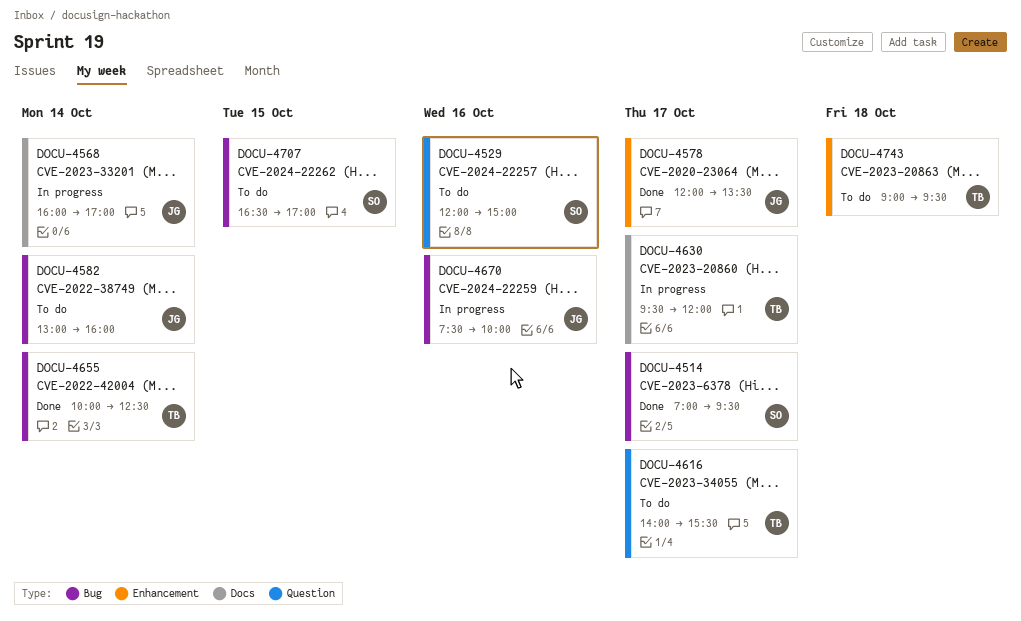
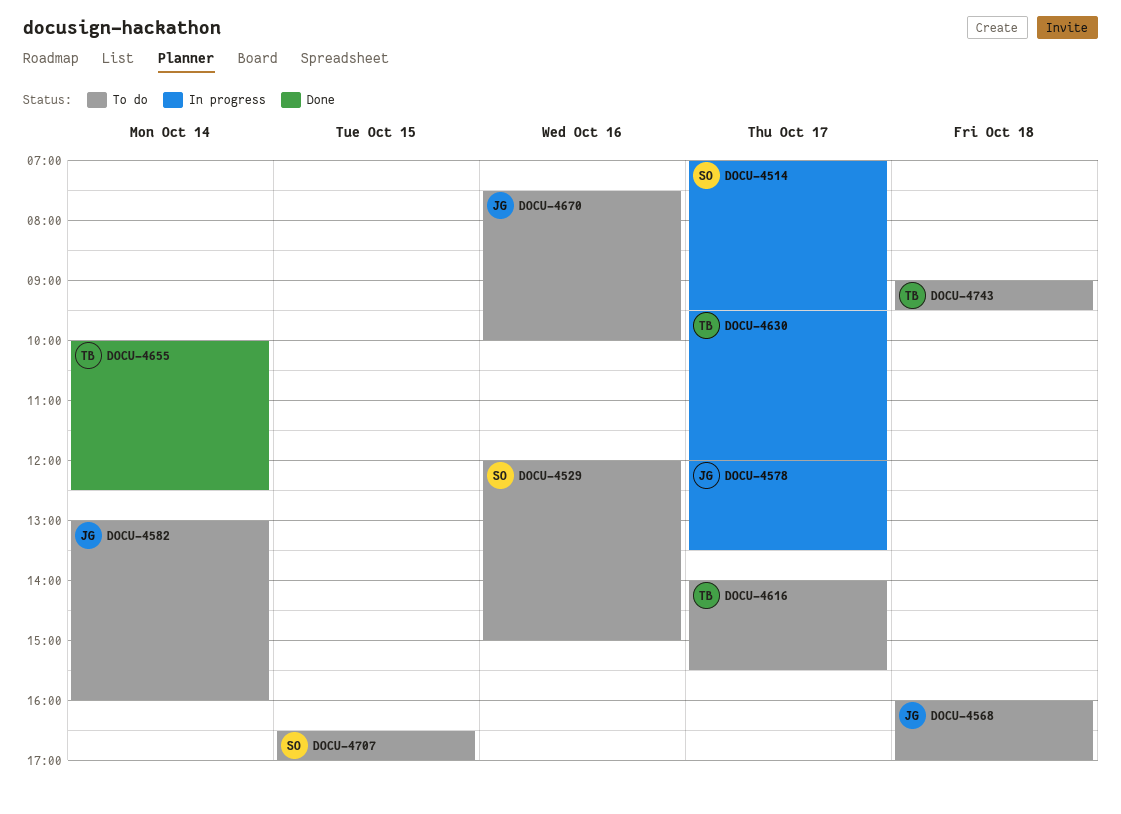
DOCU-4514, status: Done -> In progress
DOCU-4568, status: In progress -> To do
DOCU-4568, day: Oct 14 -> Oct 18
DOCU-4578, status: Done -> In progress
DOCU-4670, status: In progress -> To do

